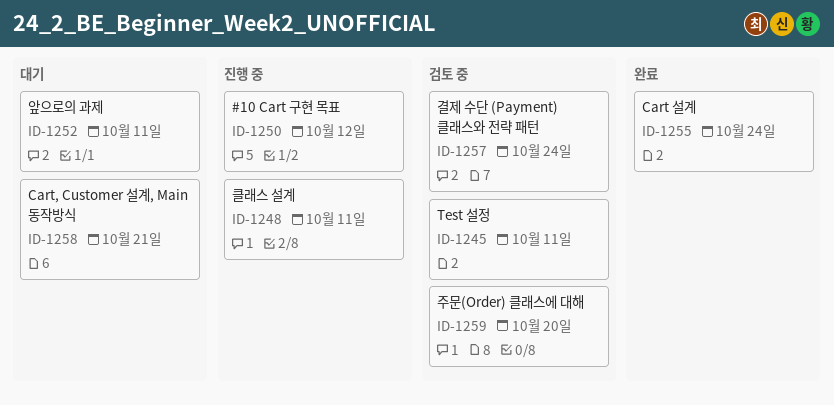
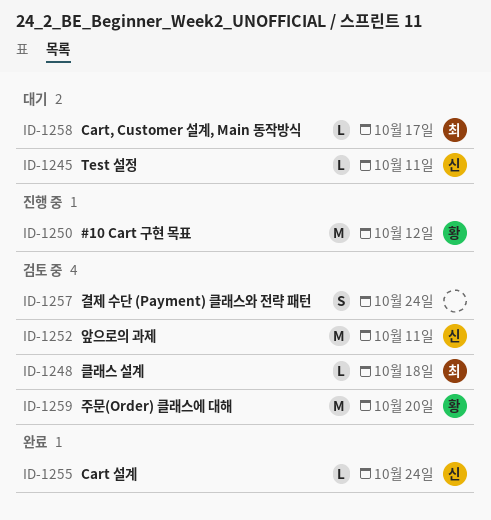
ID-1245, status: 검토 중 -> 대기
ID-1248, status: 진행 중 -> 검토 중
ID-1248, due: Oct 11 -> Oct 18
ID-1252, status: 대기 -> 검토 중
ID-1258, due: Oct 21 -> Oct 17

